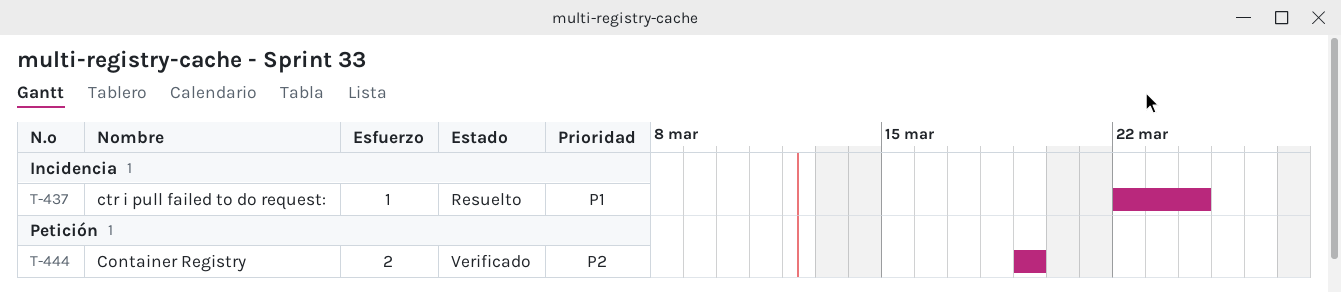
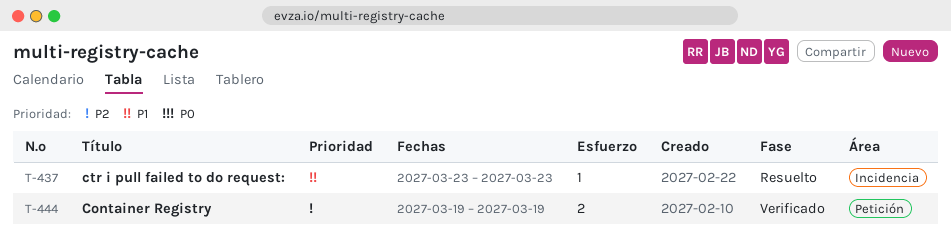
T-437, start: Mar 22 -> Mar 23
T-437, due: Mar 24 -> Mar 23

